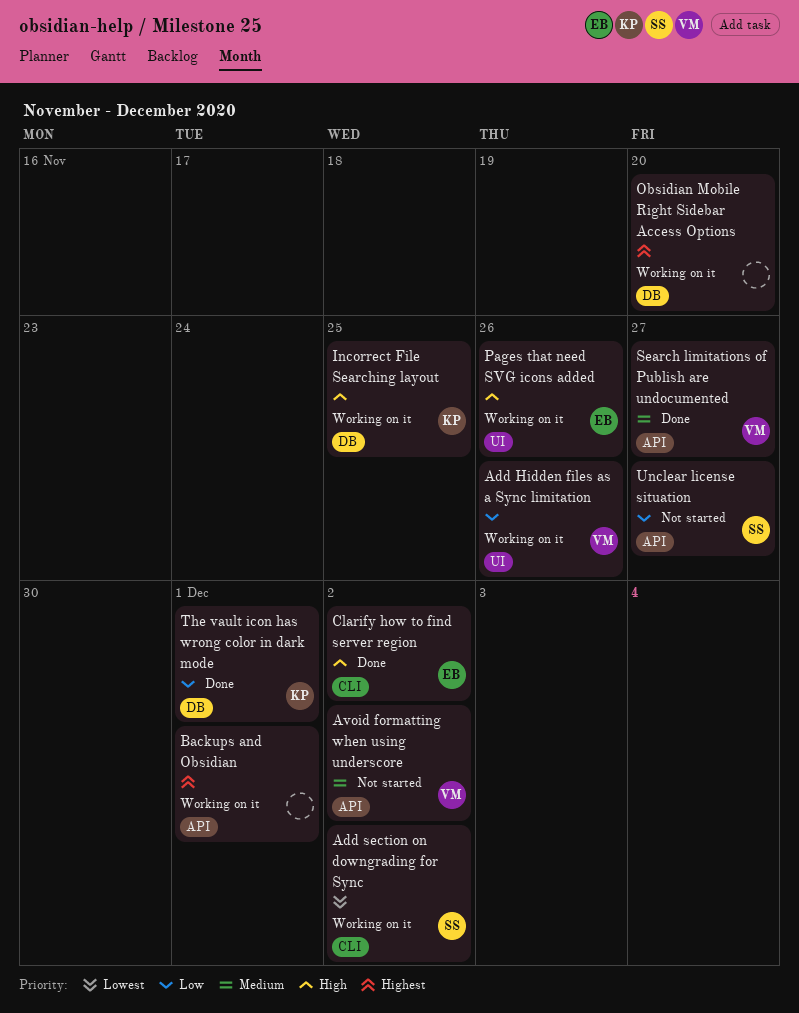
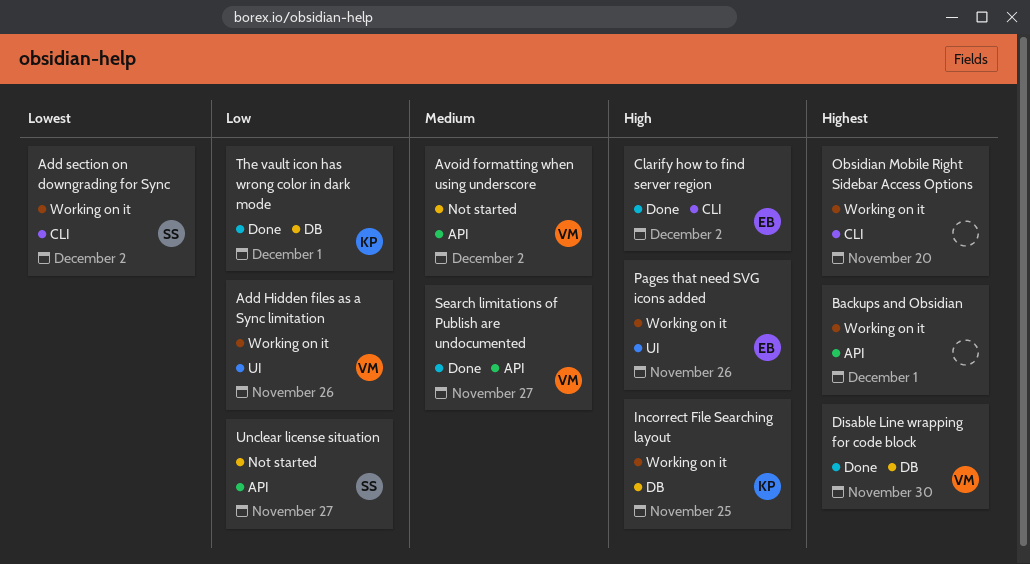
Disable Line wrapping for code block: none -> present
Obsidian Mobile Right Sidebar Access Options, label: DB -> CLI

